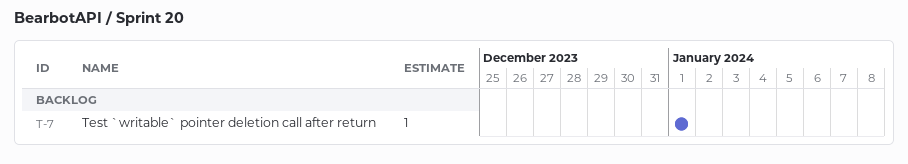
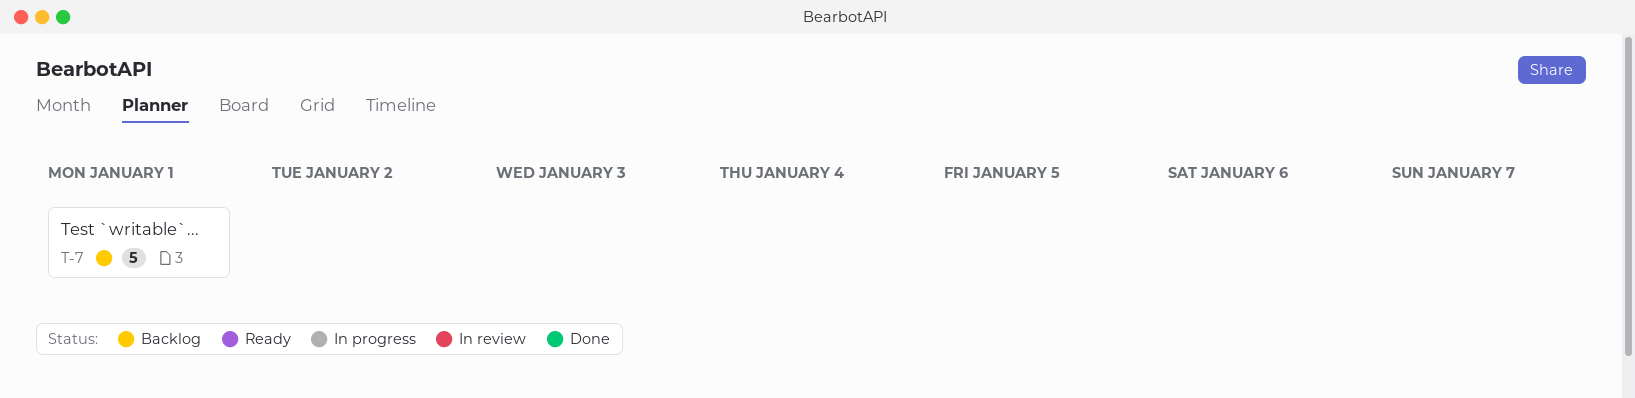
T-7, estimate: 1 -> 5

